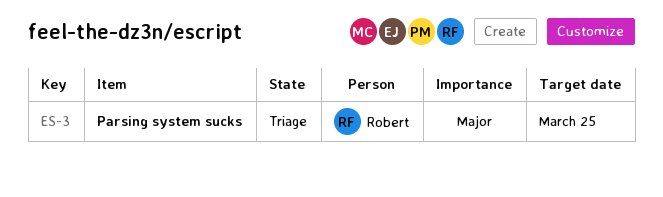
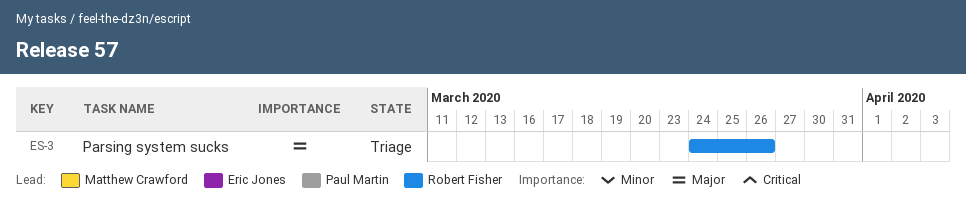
ES-3, due: Mar 25 -> Mar 26

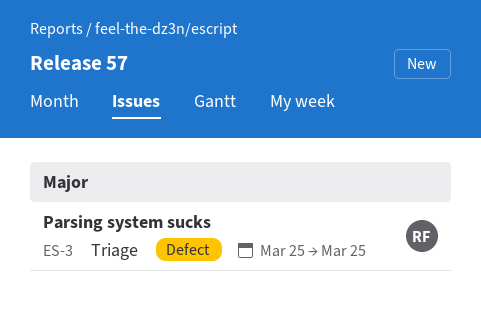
ES-3, start: Mar 24 -> Mar 25
ES-3, due: Mar 26 -> Mar 25

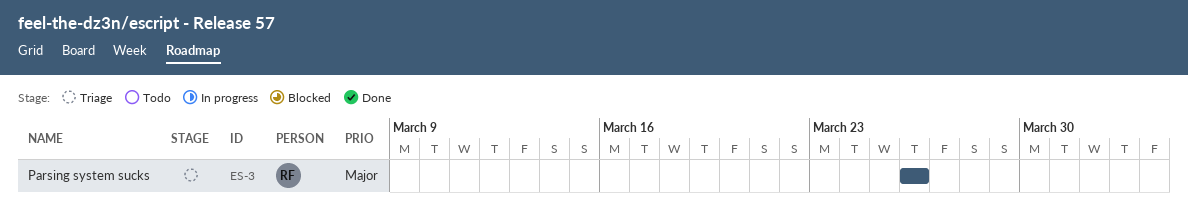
ES-3, start: Mar 25 -> Mar 26
ES-3, due: Mar 25 -> Mar 26

